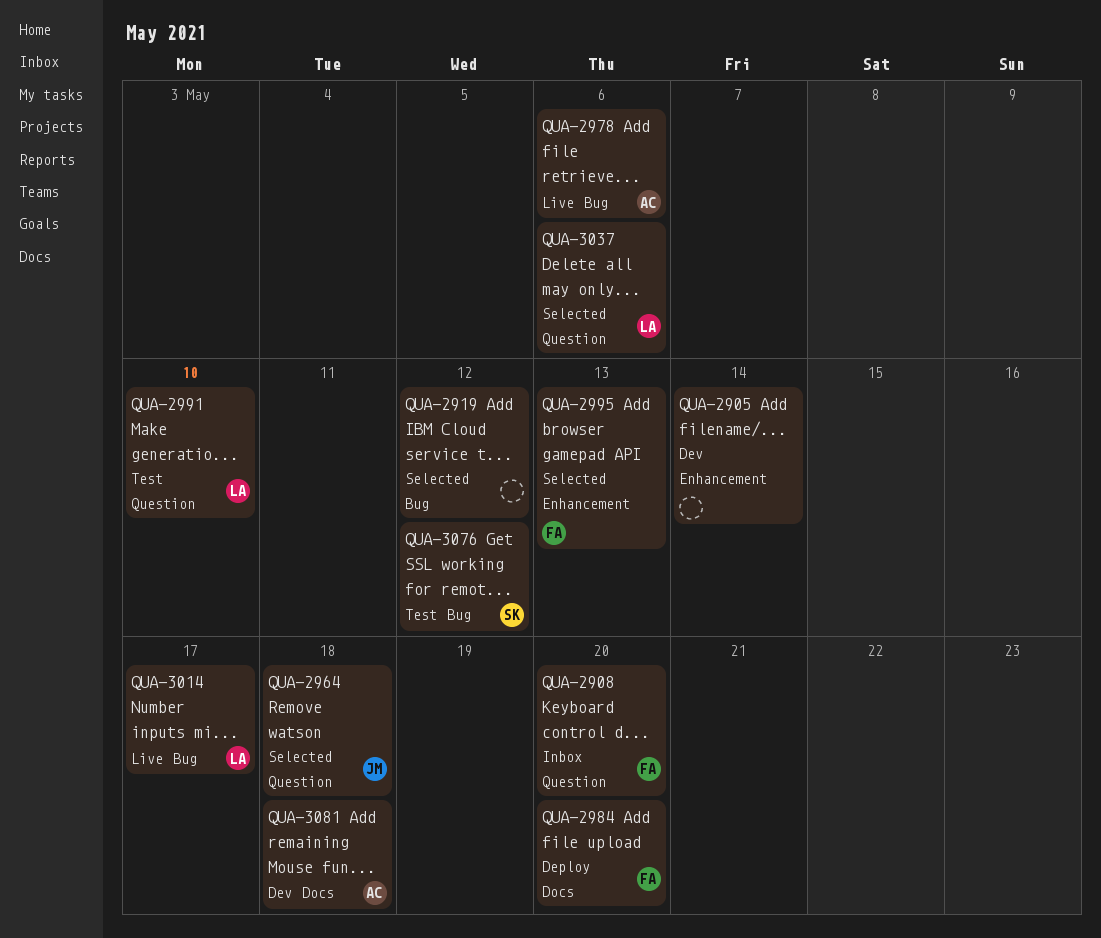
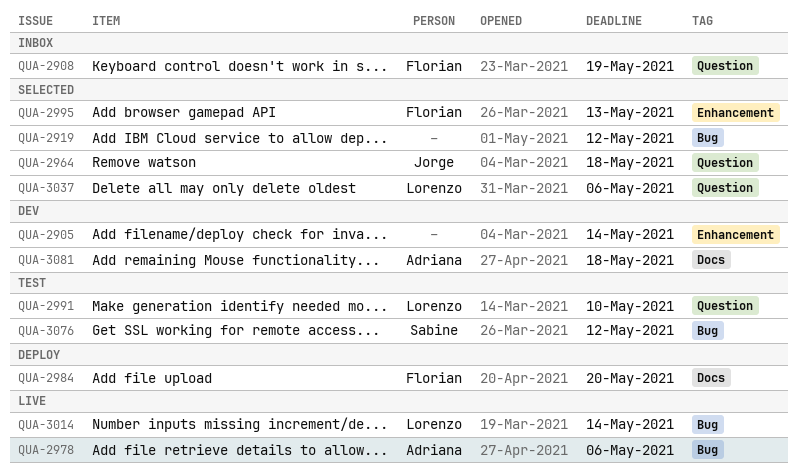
QUA-2908, due: May 20 -> May 19
QUA-3014, due: May 17 -> May 14

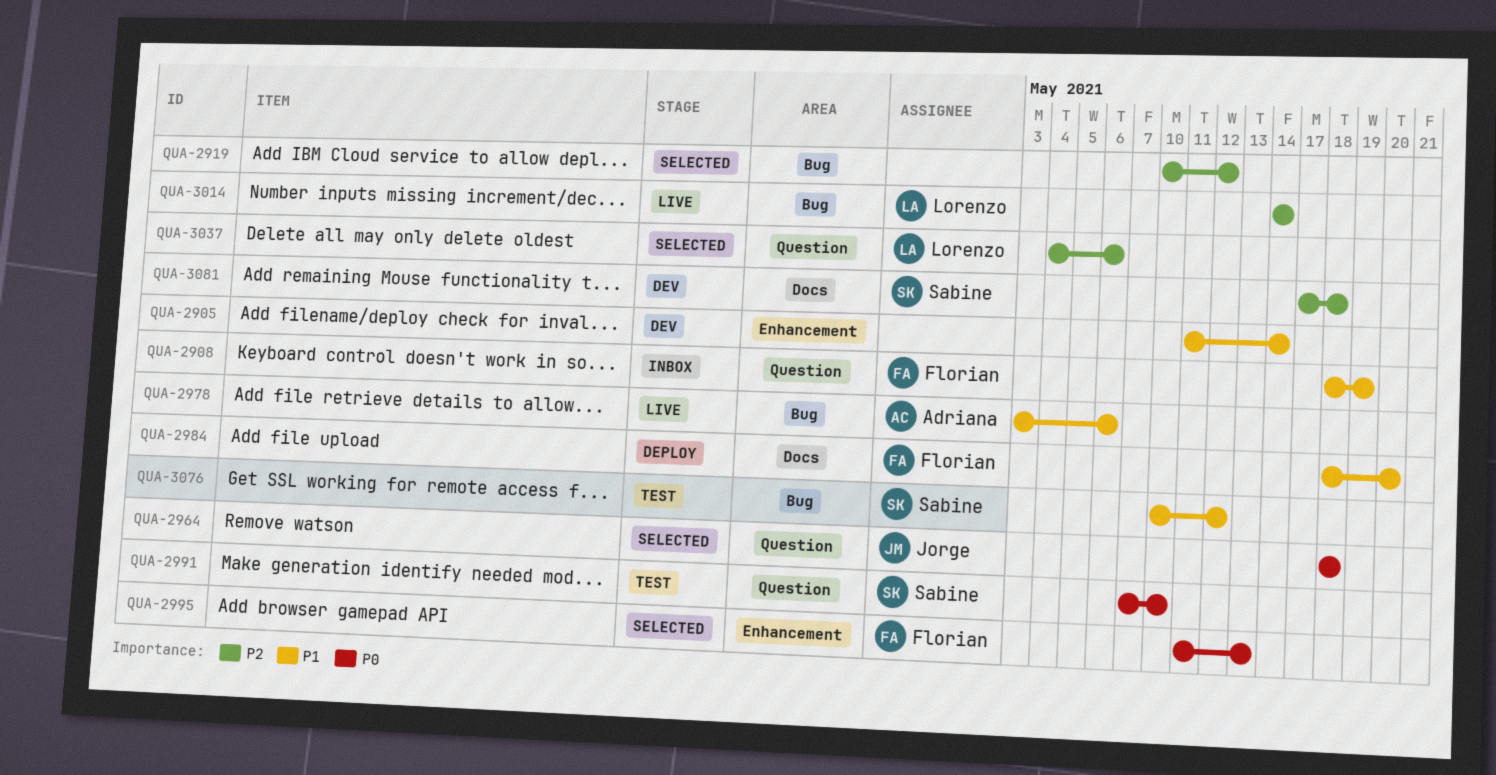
QUA-2991, owner: Lorenzo -> Sabine
QUA-3081, owner: Adriana -> Sabine

